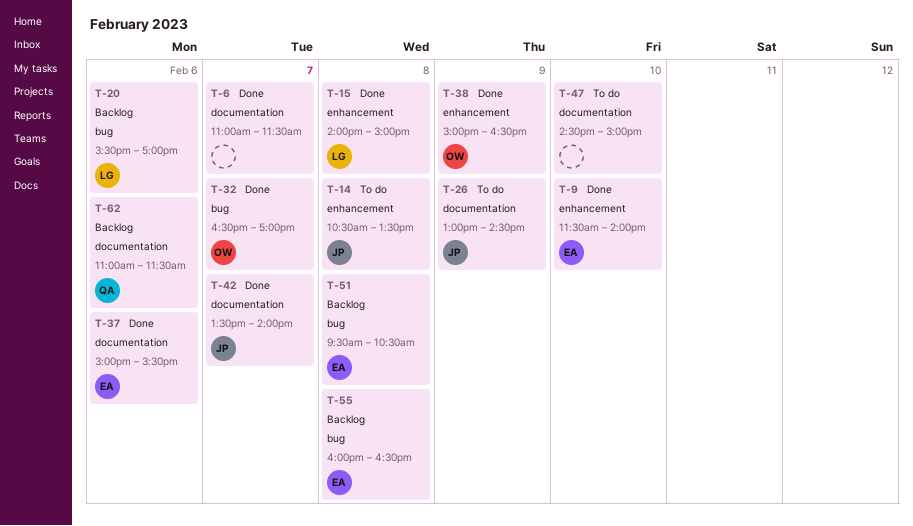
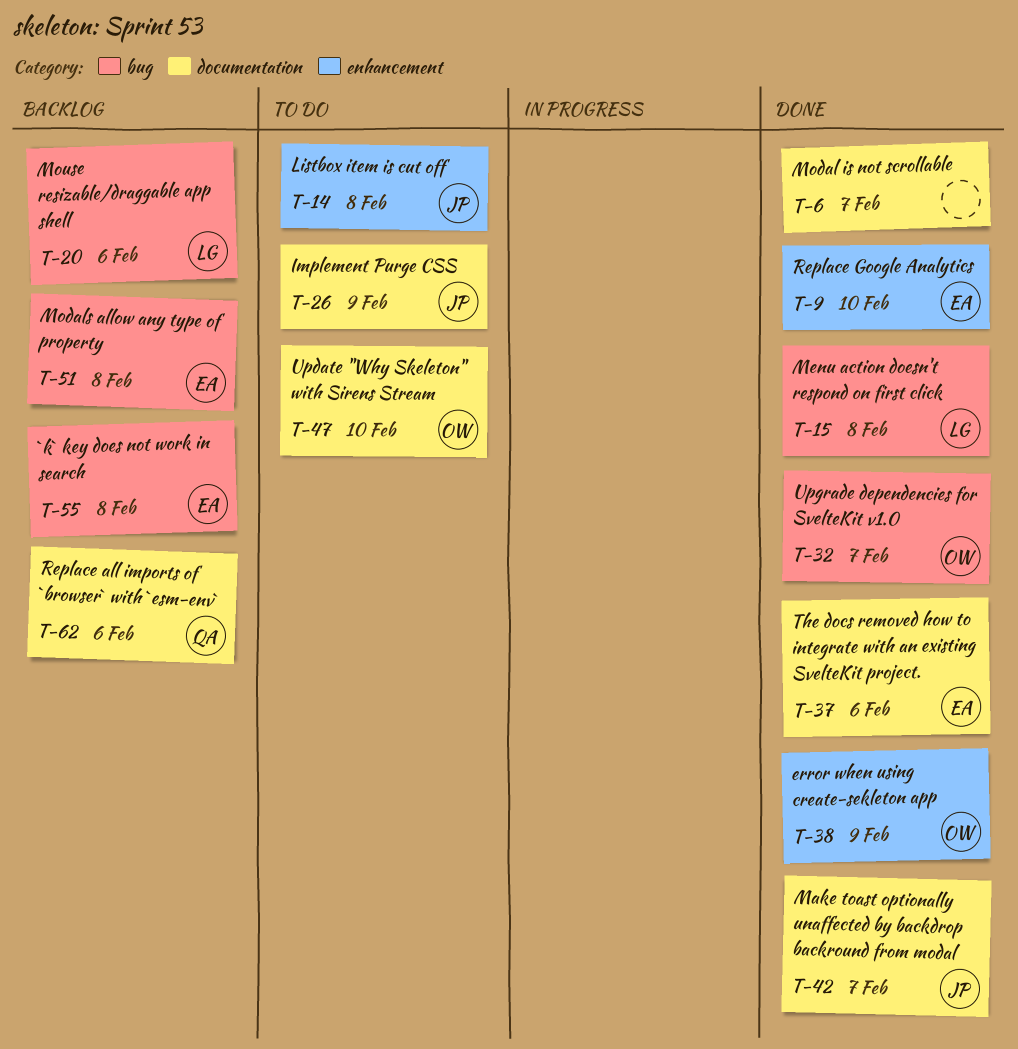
T-15, label: enhancement -> bug
T-47, owner: none -> OW

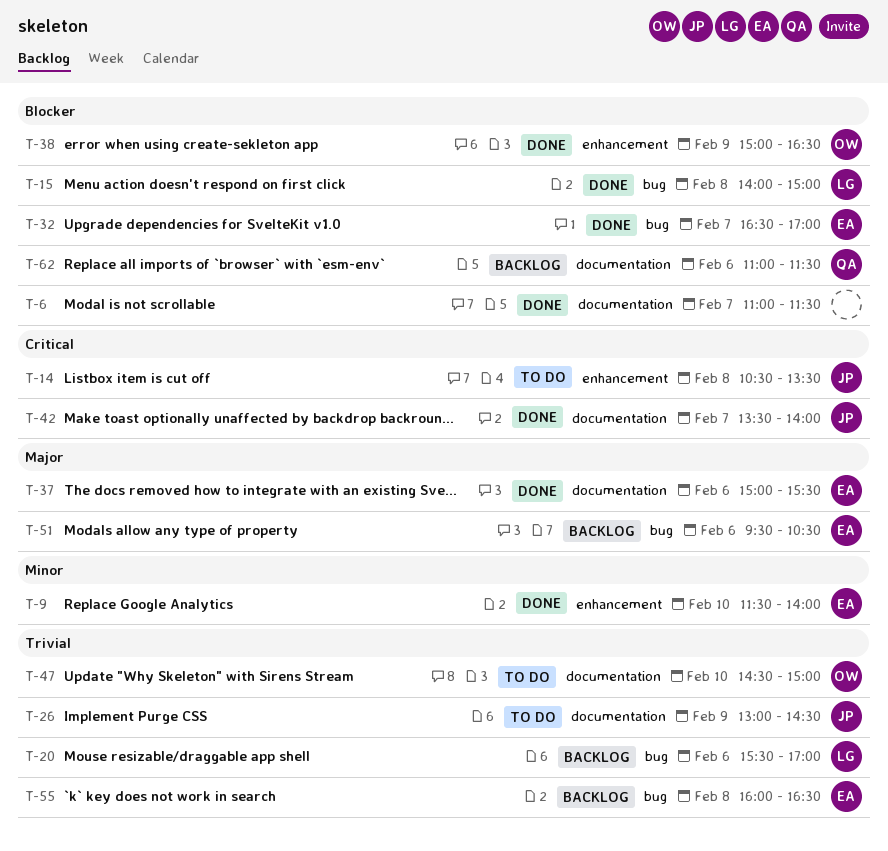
T-32, owner: OW -> EA
T-51, day: Feb 8 -> Feb 6

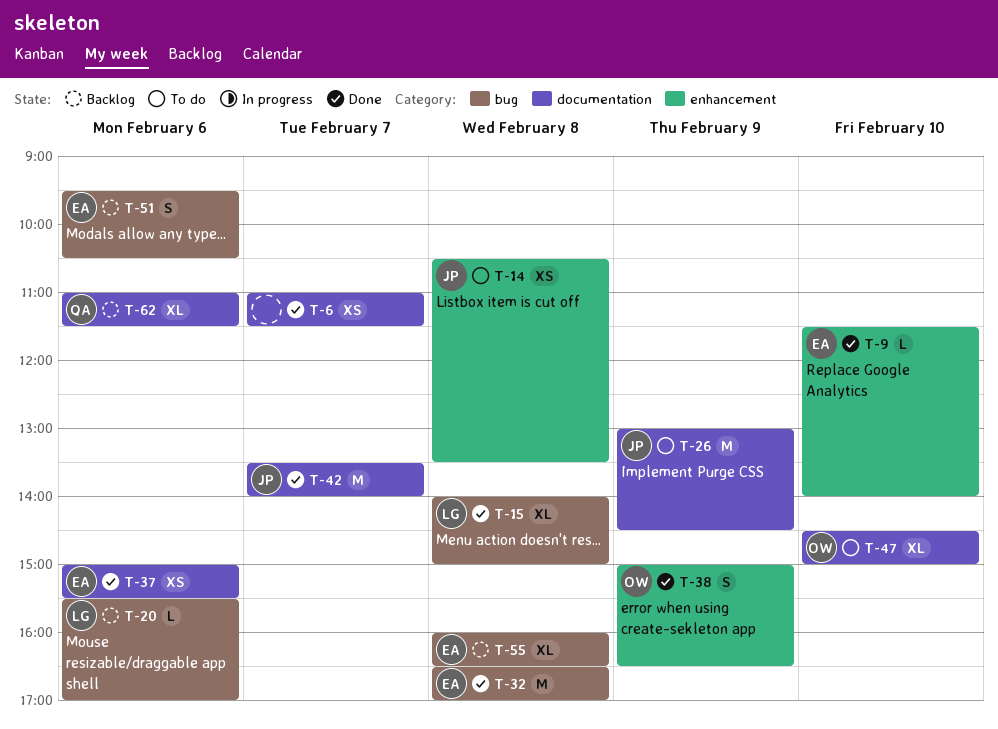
T-32, day: Feb 7 -> Feb 8

